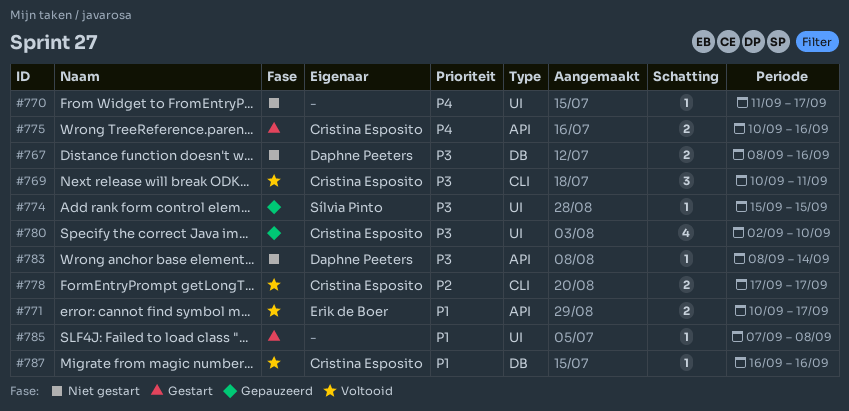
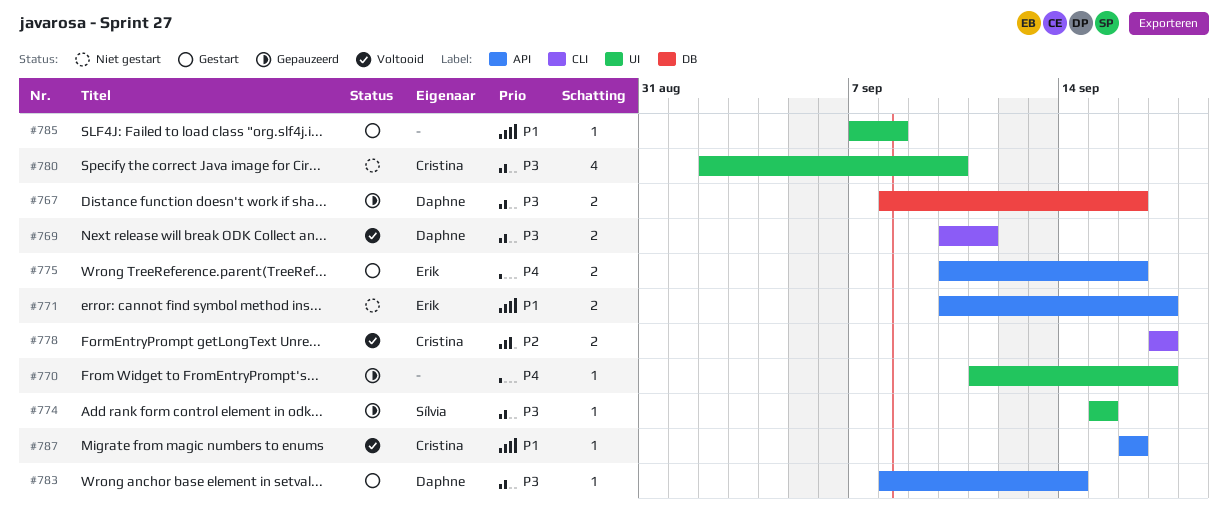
#767, status: Niet gestart -> Gepauzeerd
#769, owner: Cristina Esposito -> Daphne Peeters
#769, estimate: 3 -> 2
#770, status: Niet gestart -> Gepauzeerd
#771, status: Voltooid -> Niet gestart
#775, owner: Cristina Esposito -> Erik de Boer
#780, status: Gepauzeerd -> Niet gestart
#783, status: Niet gestart -> Gestart
#787, label: DB -> API

